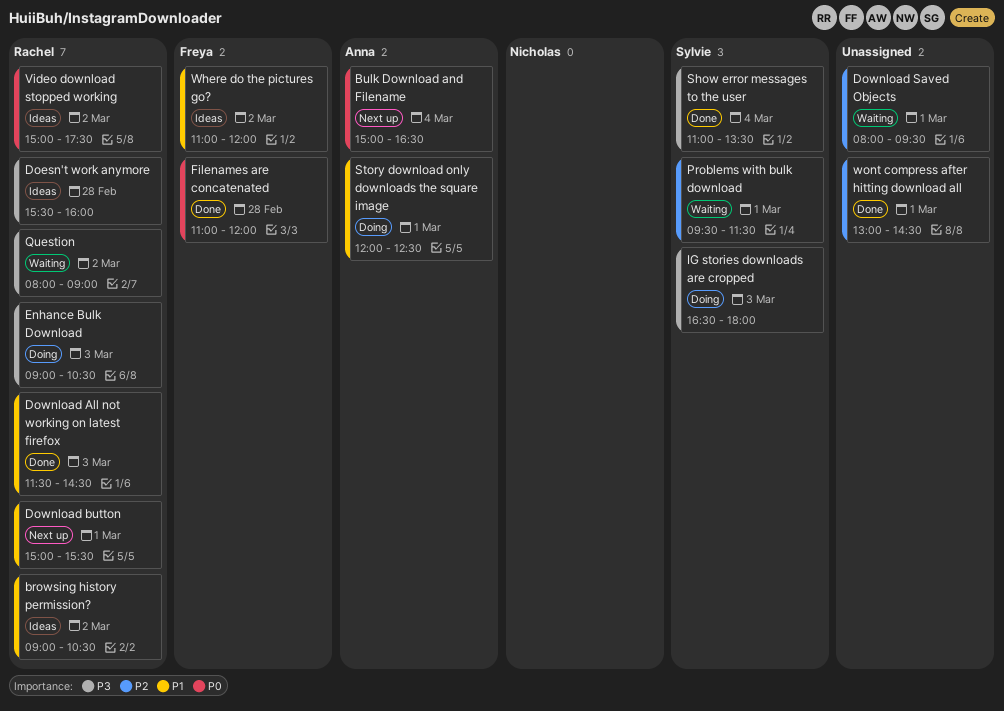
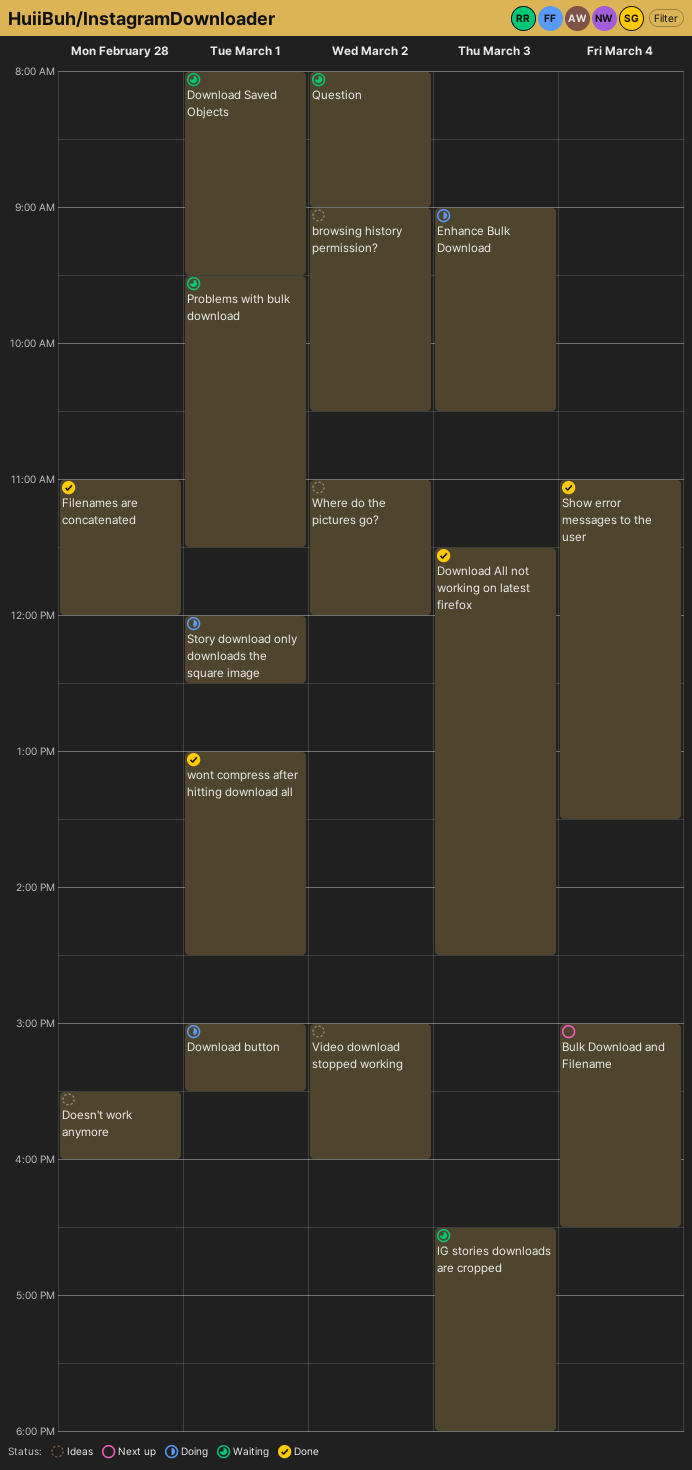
Download button, status: Next up -> Doing
IG stories downloads are cropped, status: Doing -> Waiting
Video download stopped working, ends: 17:30 -> 16:00

